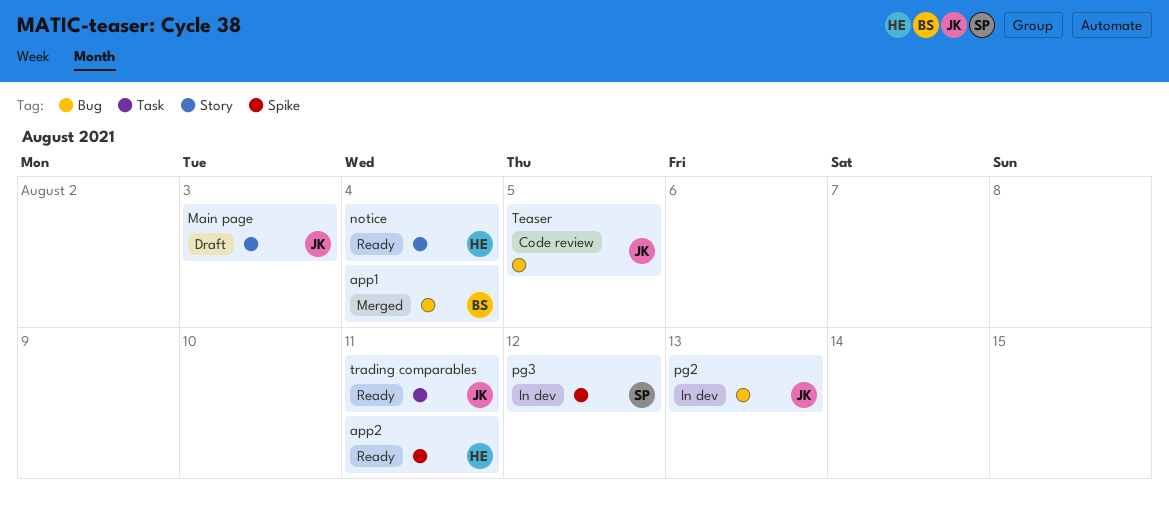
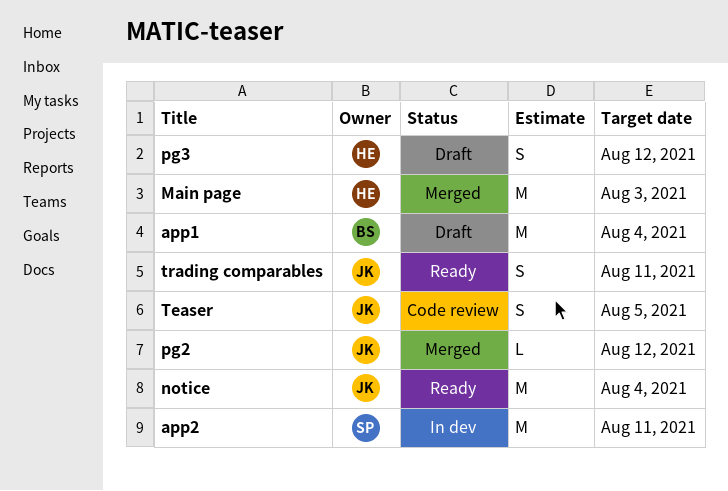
app1, status: Merged -> Draft
app2, status: Ready -> In dev
app2, owner: HE -> SP
Main page, status: Draft -> Merged
Main page, owner: JK -> HE
notice, owner: HE -> JK
pg2, status: In dev -> Merged
pg2, due: Aug 13 -> Aug 12
pg3, status: In dev -> Draft
pg3, owner: SP -> HE

